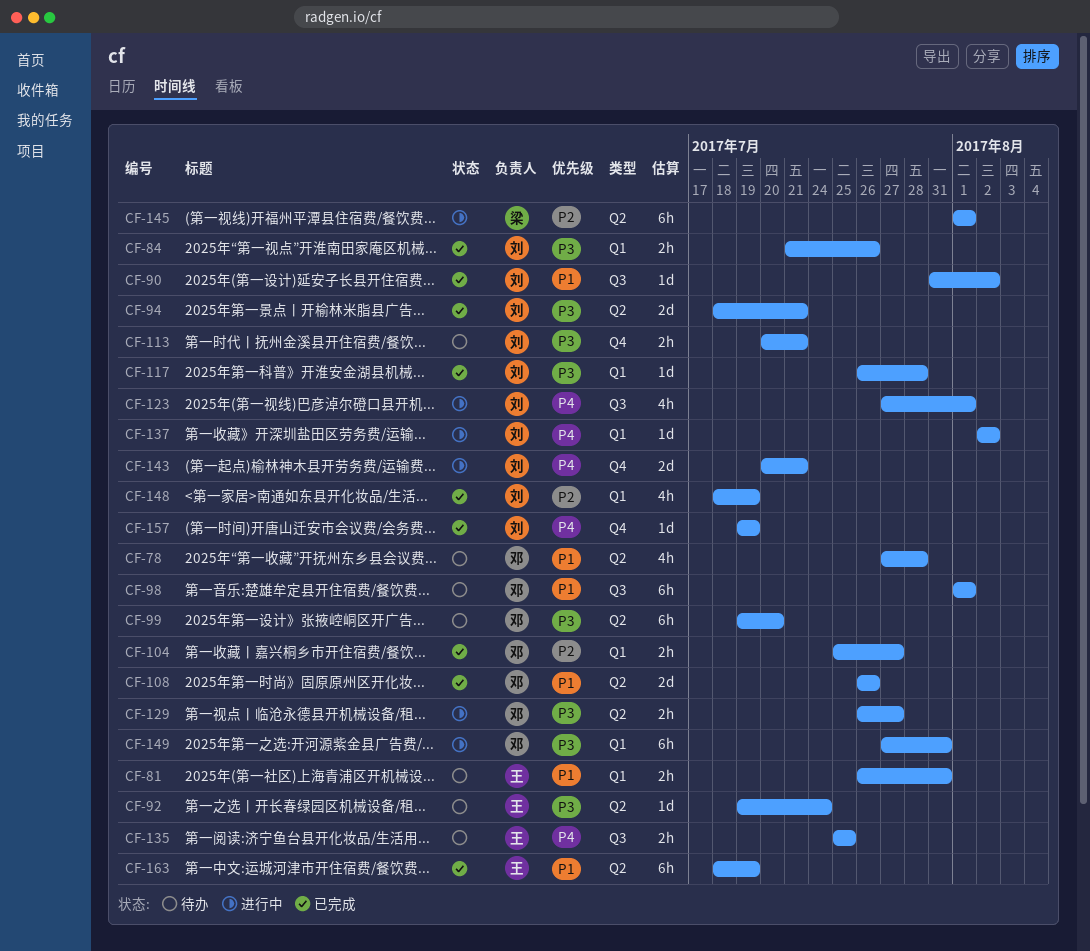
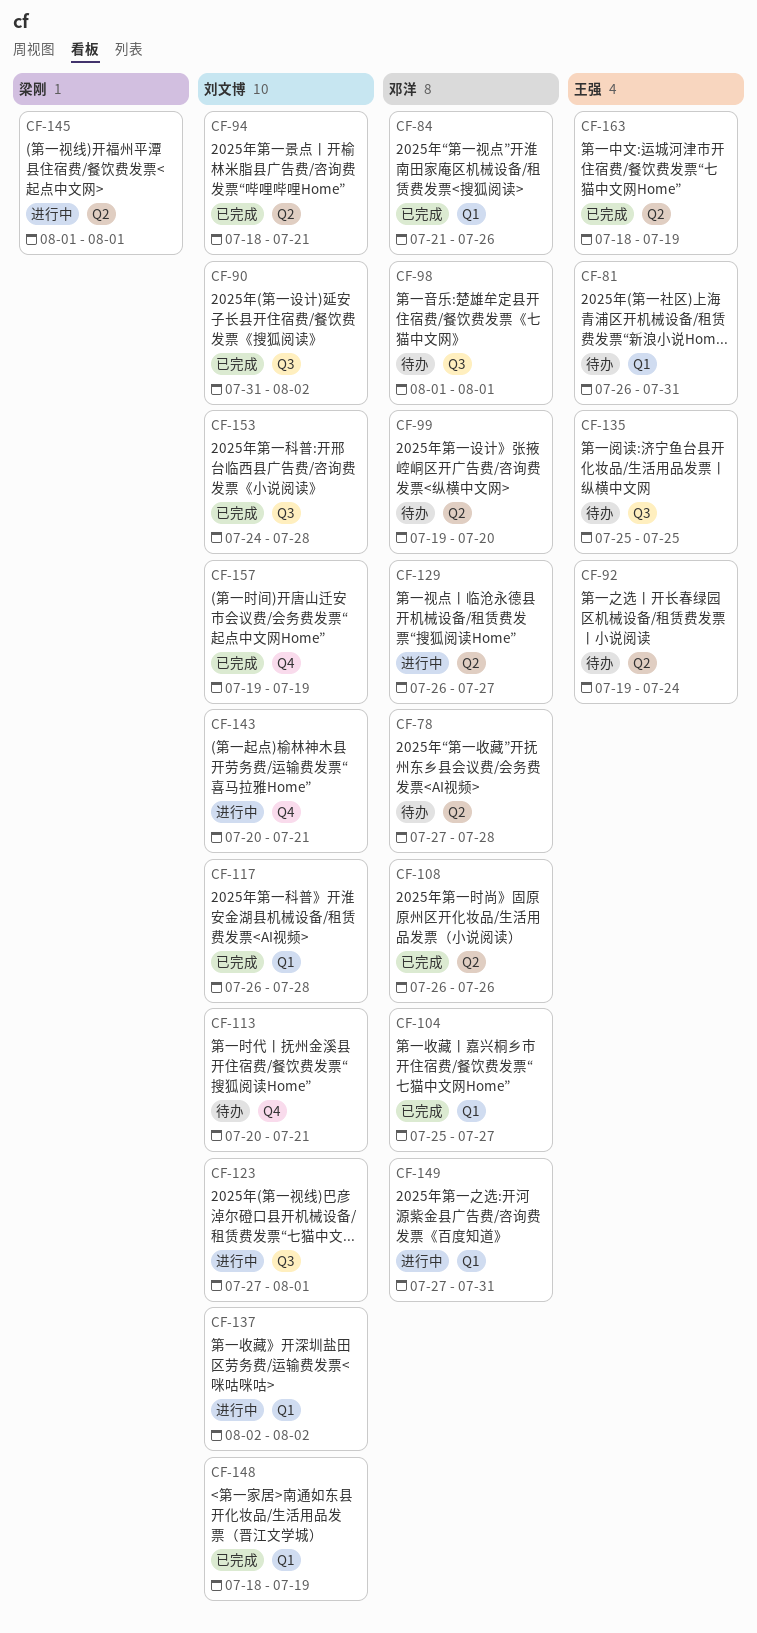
CF-84, owner: 刘文博 -> 邓洋
CF-153: none -> present

